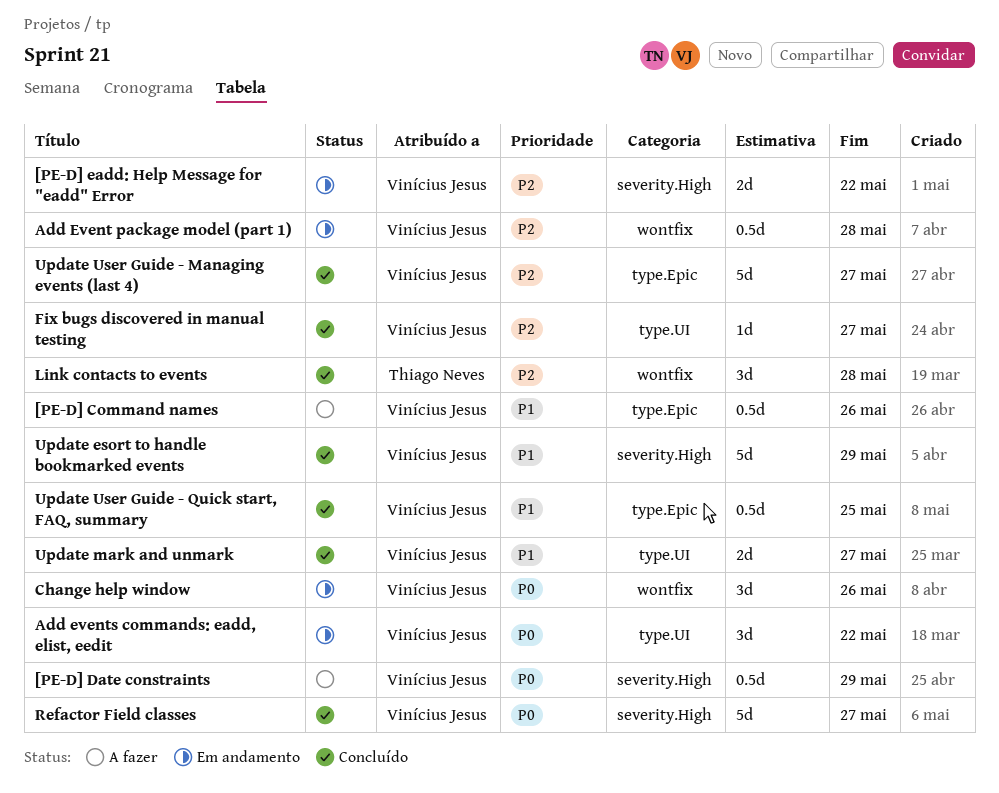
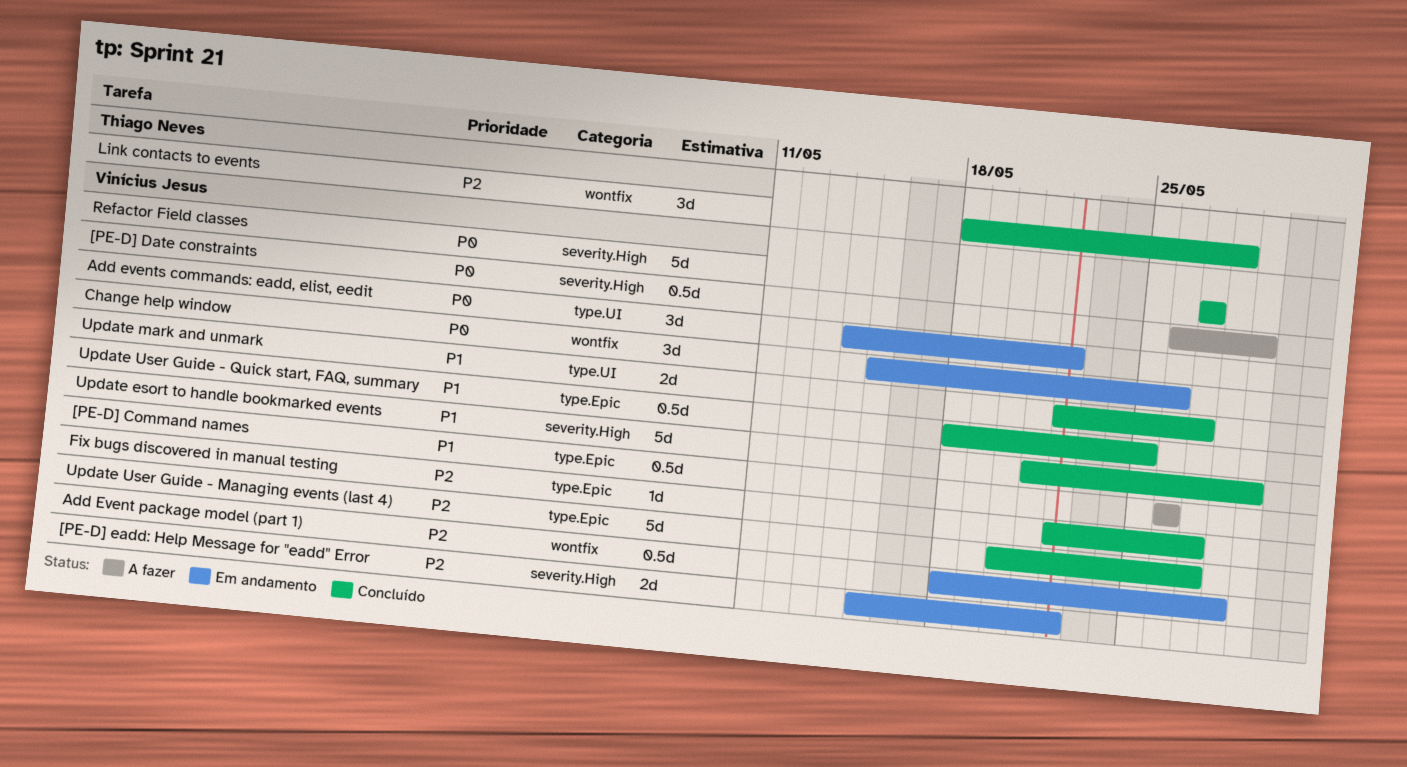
Fix bugs discovered in manual testing, label: type.UI -> type.Epic

